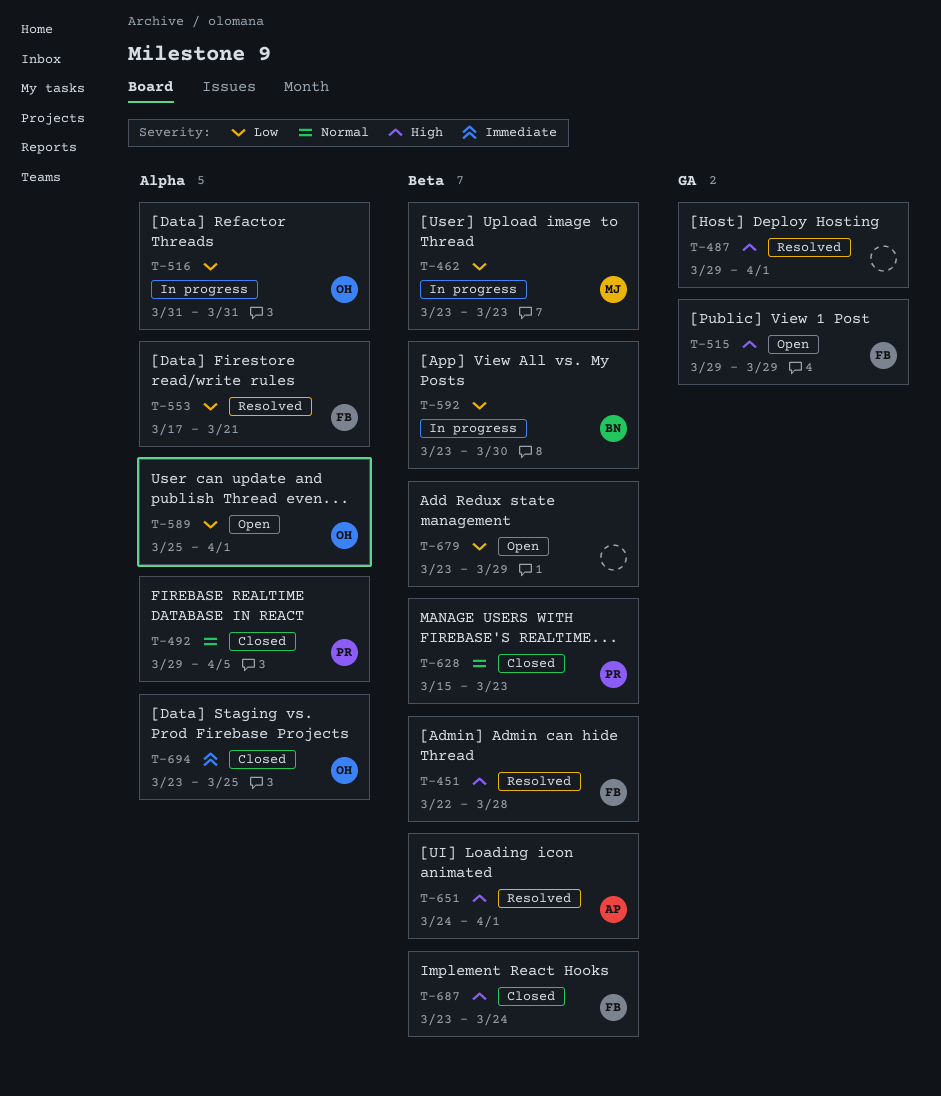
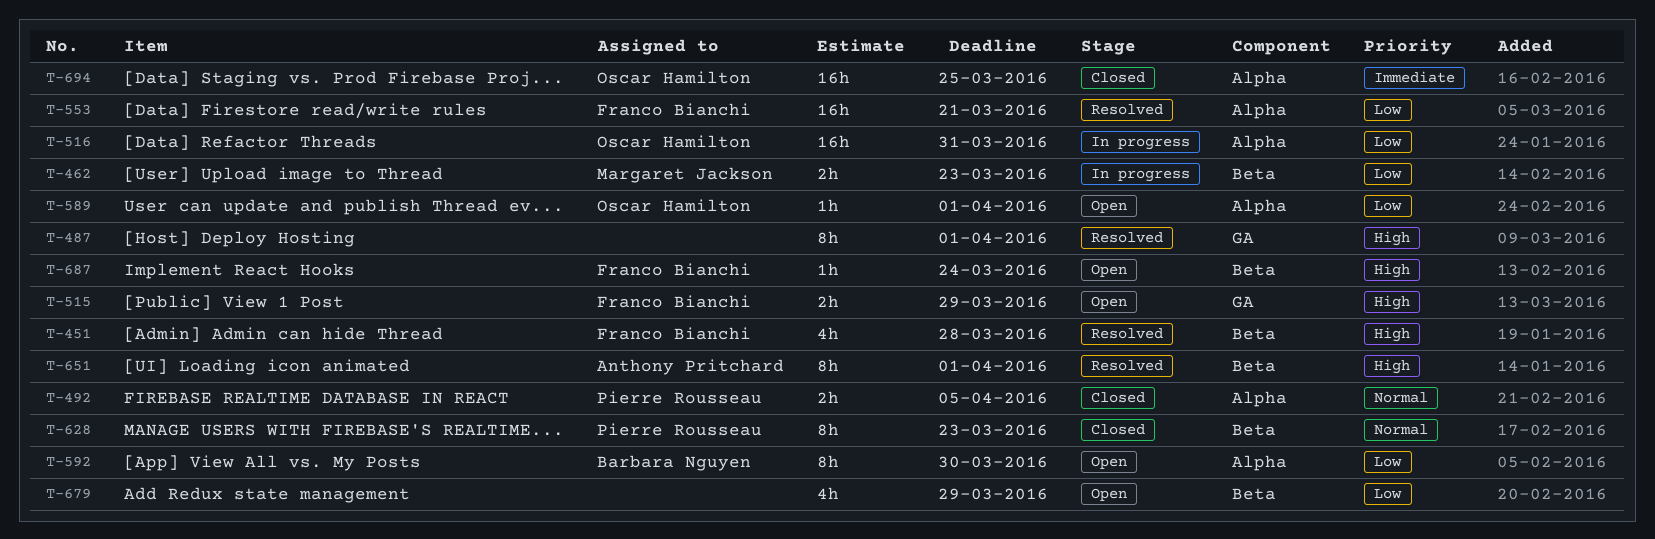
T-592, status: In progress -> Open
T-592, label: Beta -> Alpha
T-687, status: Closed -> Open

